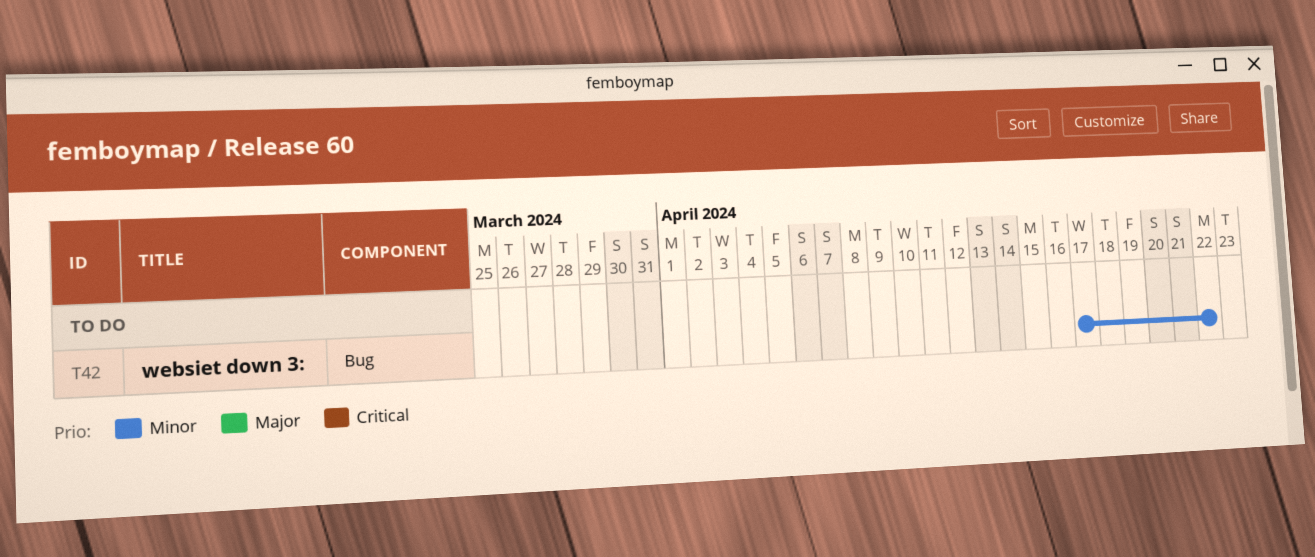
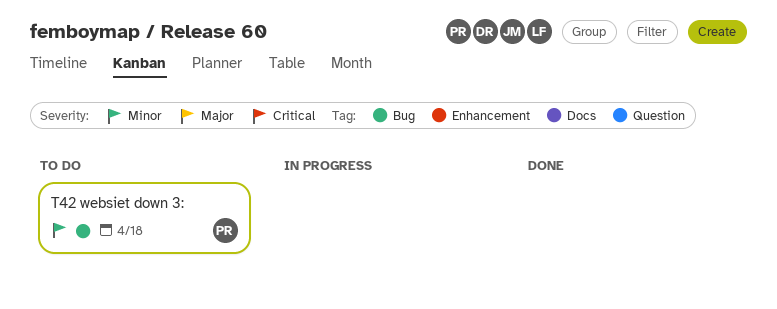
T42, due: Apr 22 -> Apr 18

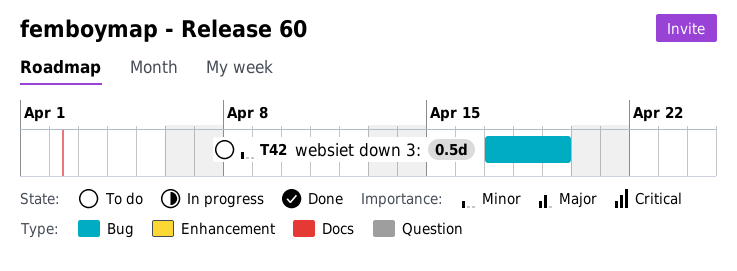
T42, due: Apr 18 -> Apr 19

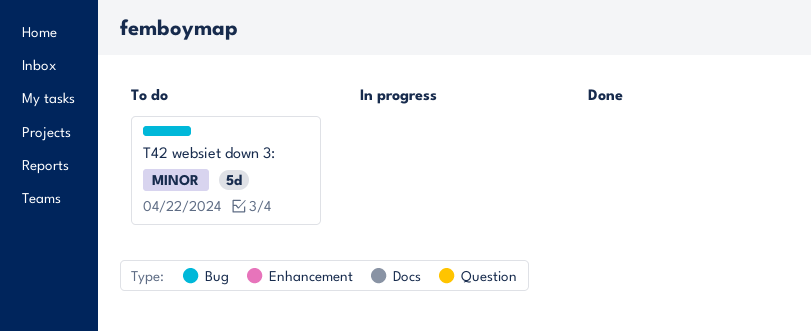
T42, estimate: 0.5d -> 5d
T42, due: Apr 19 -> Apr 22

